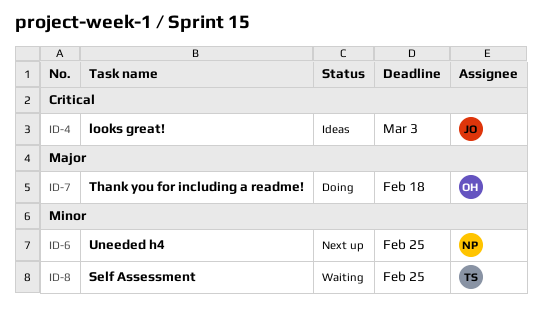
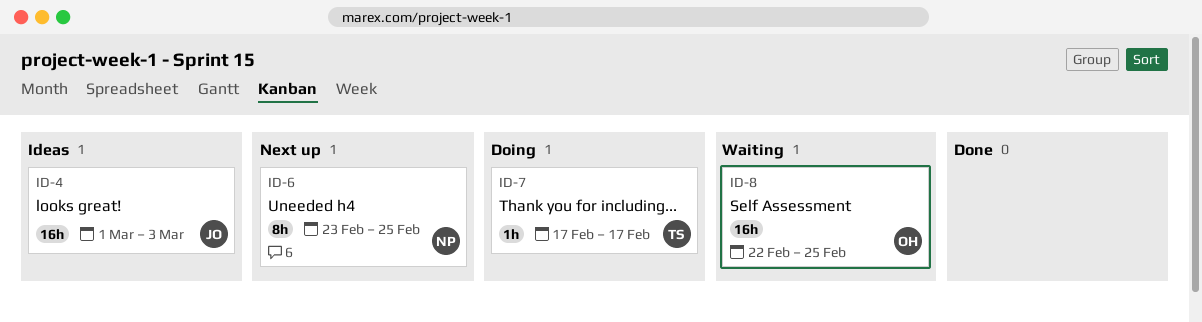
ID-7, owner: OH -> TS
ID-7, due: Feb 18 -> Feb 17
ID-8, owner: TS -> OH

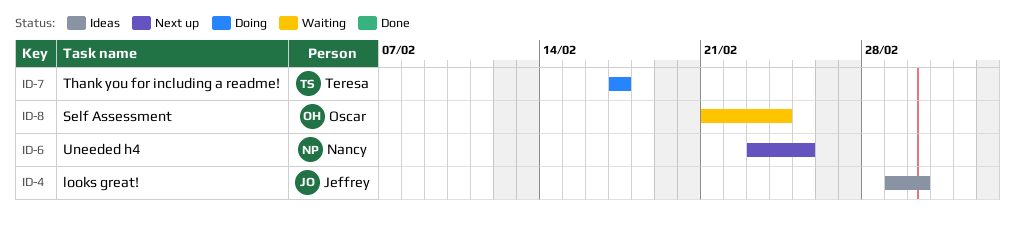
ID-4, due: Mar 3 -> Mar 2
ID-8, start: Feb 22 -> Feb 21
ID-8, due: Feb 25 -> Feb 24

